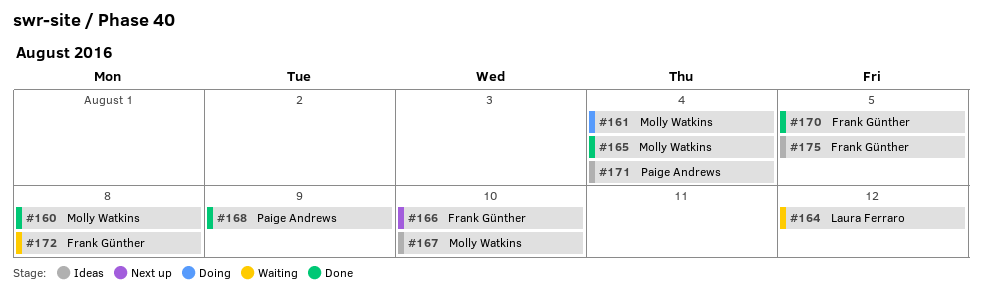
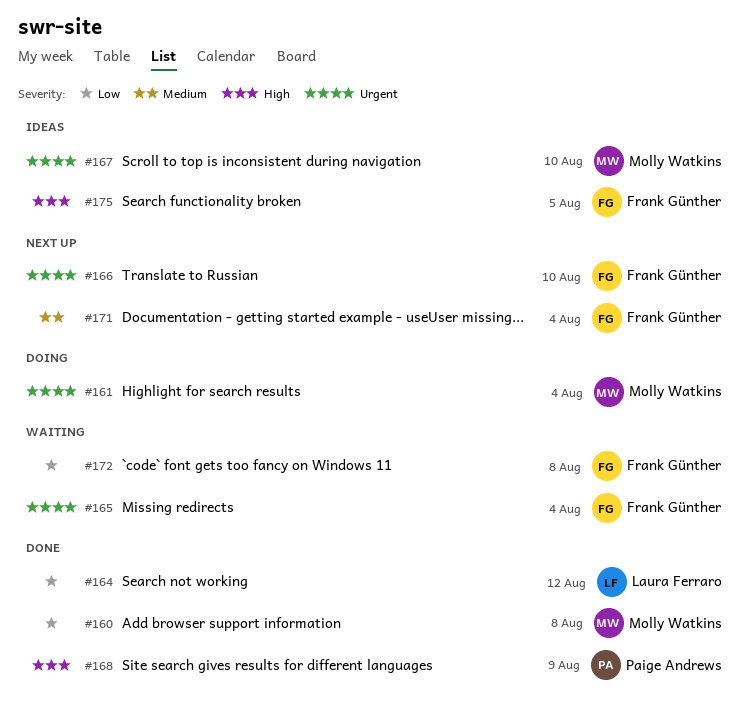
#164, status: Waiting -> Done
#165, status: Done -> Waiting
#165, owner: Molly Watkins -> Frank Günther
#170: present -> none
#171, status: Ideas -> Next up
#171, owner: Paige Andrews -> Frank Günther

